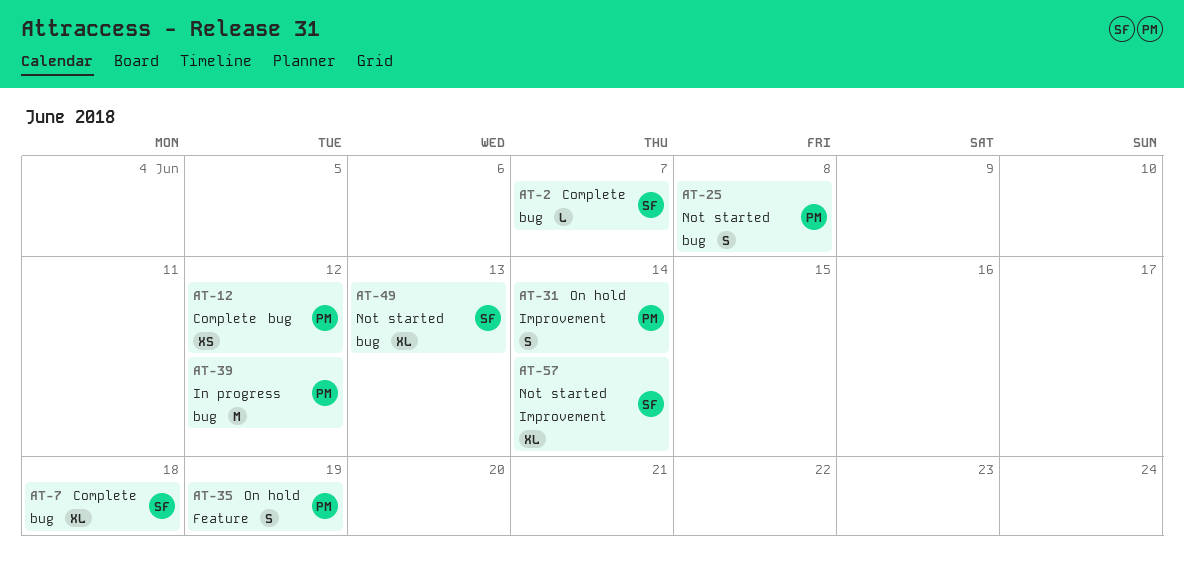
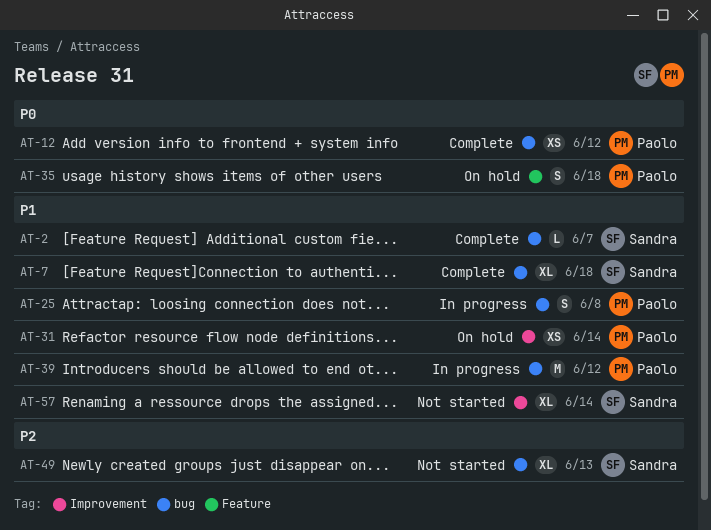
AT-25, status: Not started -> In progress
AT-31, estimate: S -> XS
AT-35, due: Jun 19 -> Jun 18

